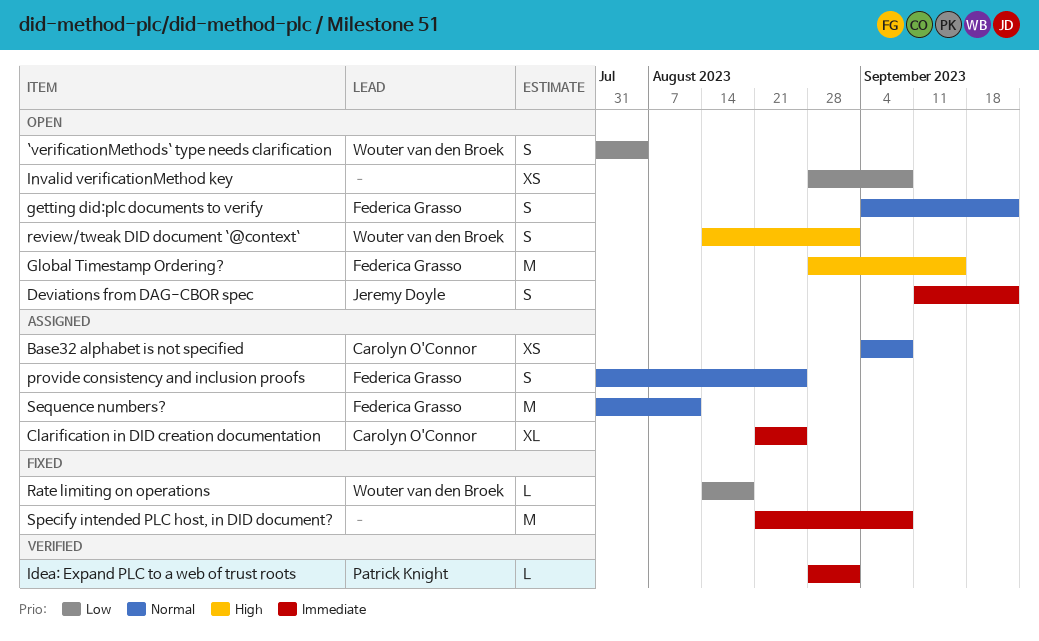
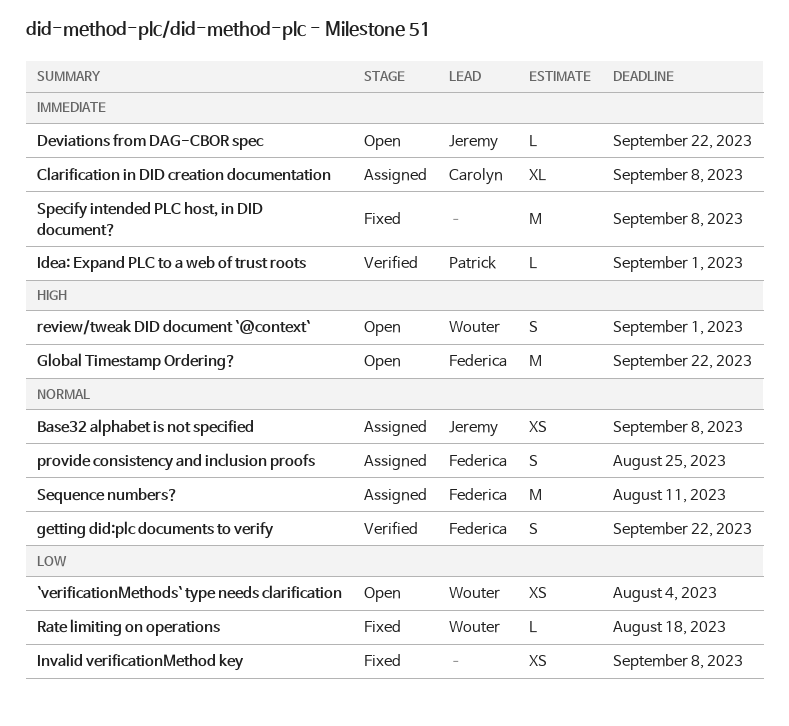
`verificationMethods` type needs clarification, estimate: S -> XS
Base32 alphabet is not specified, owner: Carolyn O'Connor -> Jeremy Doyle
Clarification in DID creation documentation, due: Aug 25 -> Sep 8
Deviations from DAG-CBOR spec, estimate: S -> L
getting did:plc documents to verify, status: Open -> Verified
Global Timestamp Ordering?, due: Sep 15 -> Sep 22
Invalid verificationMethod key, status: Open -> Fixed

